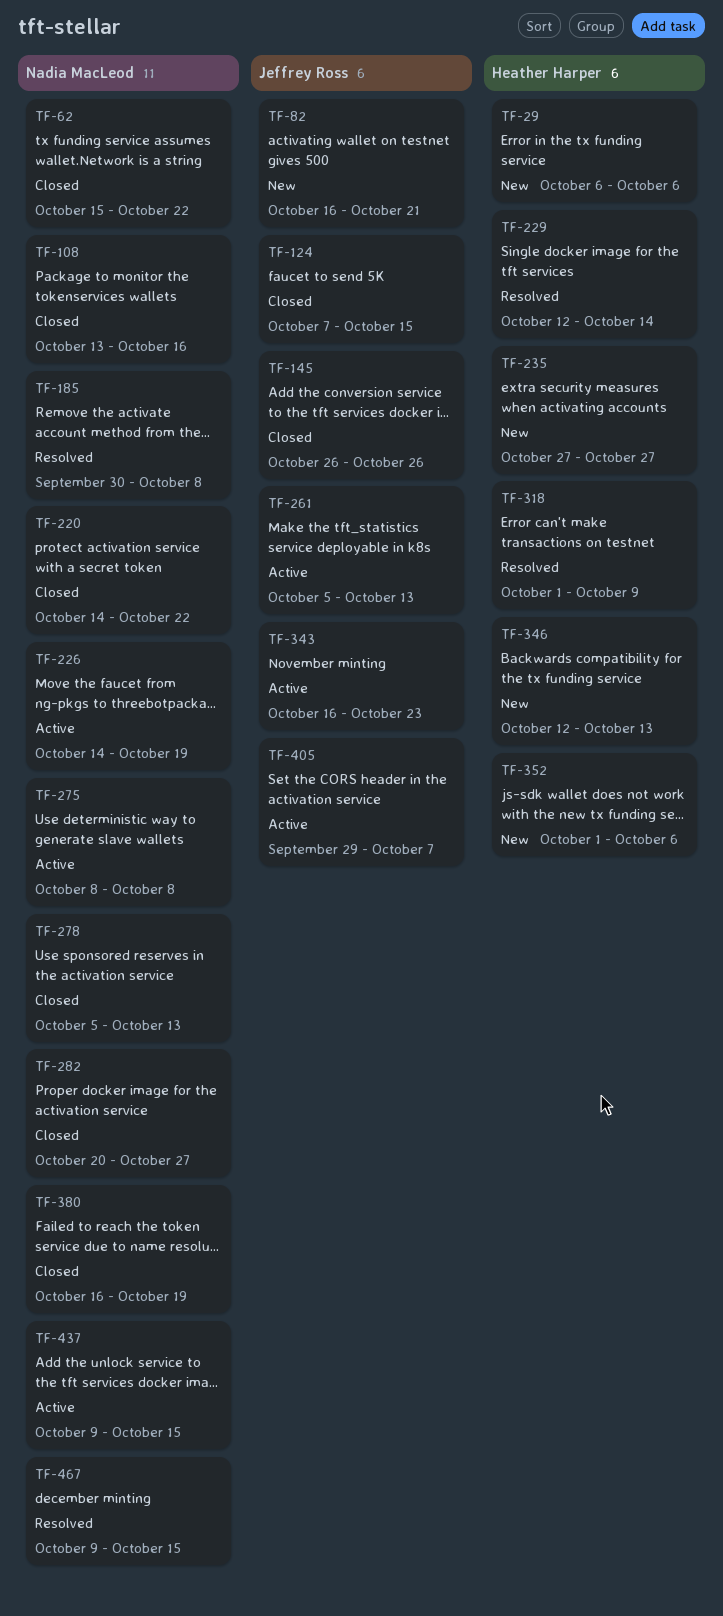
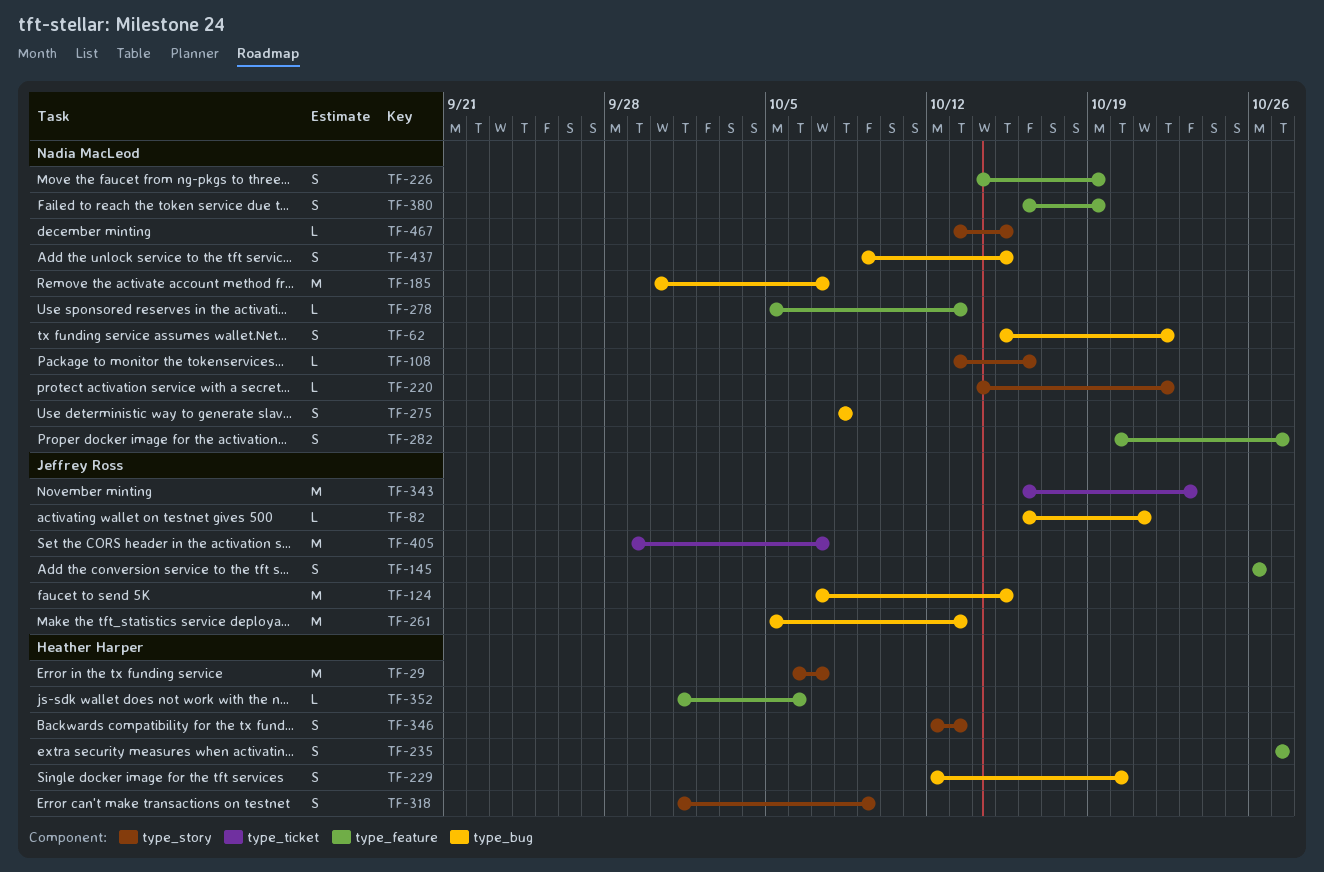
TF-29, due: Oct 6 -> Oct 7
TF-185, due: Oct 8 -> Oct 7
TF-229, due: Oct 14 -> Oct 20
TF-467, start: Oct 9 -> Oct 13

